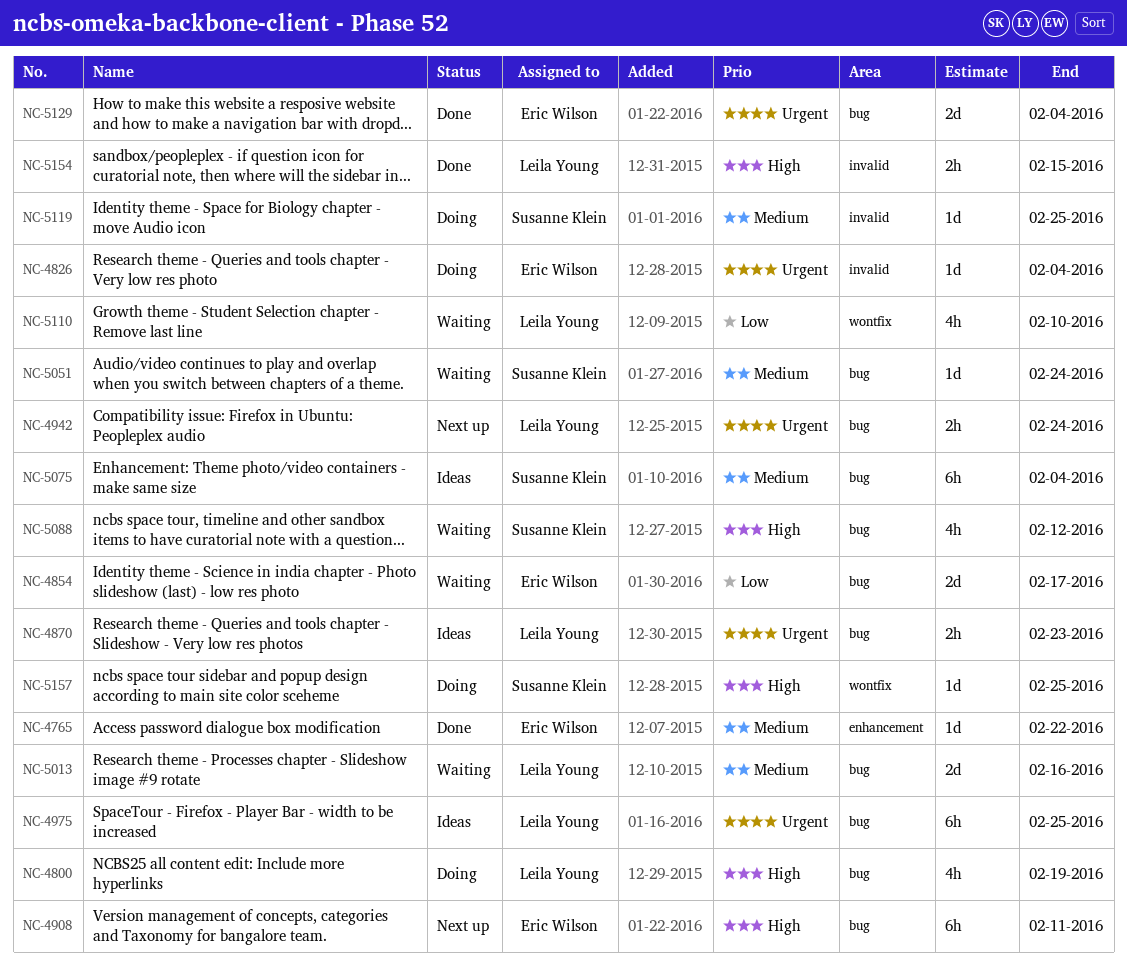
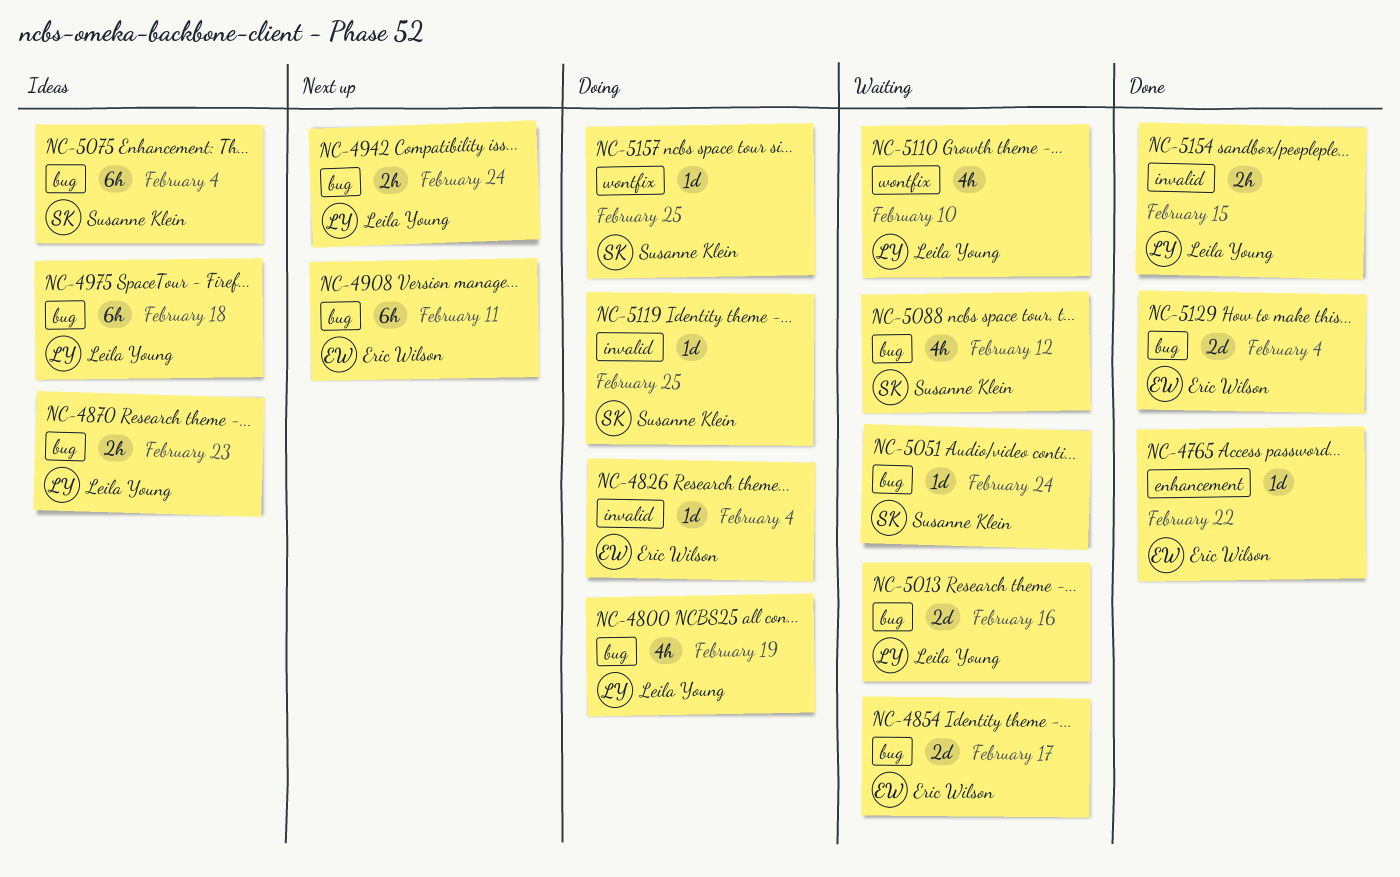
NC-4975, due: Feb 25 -> Feb 18

